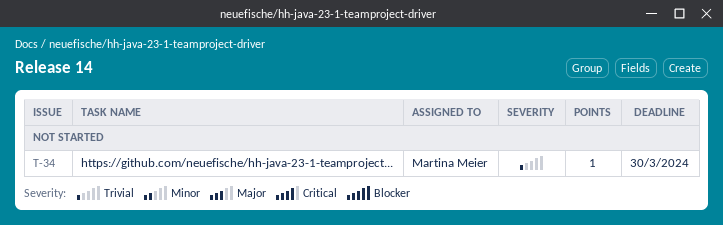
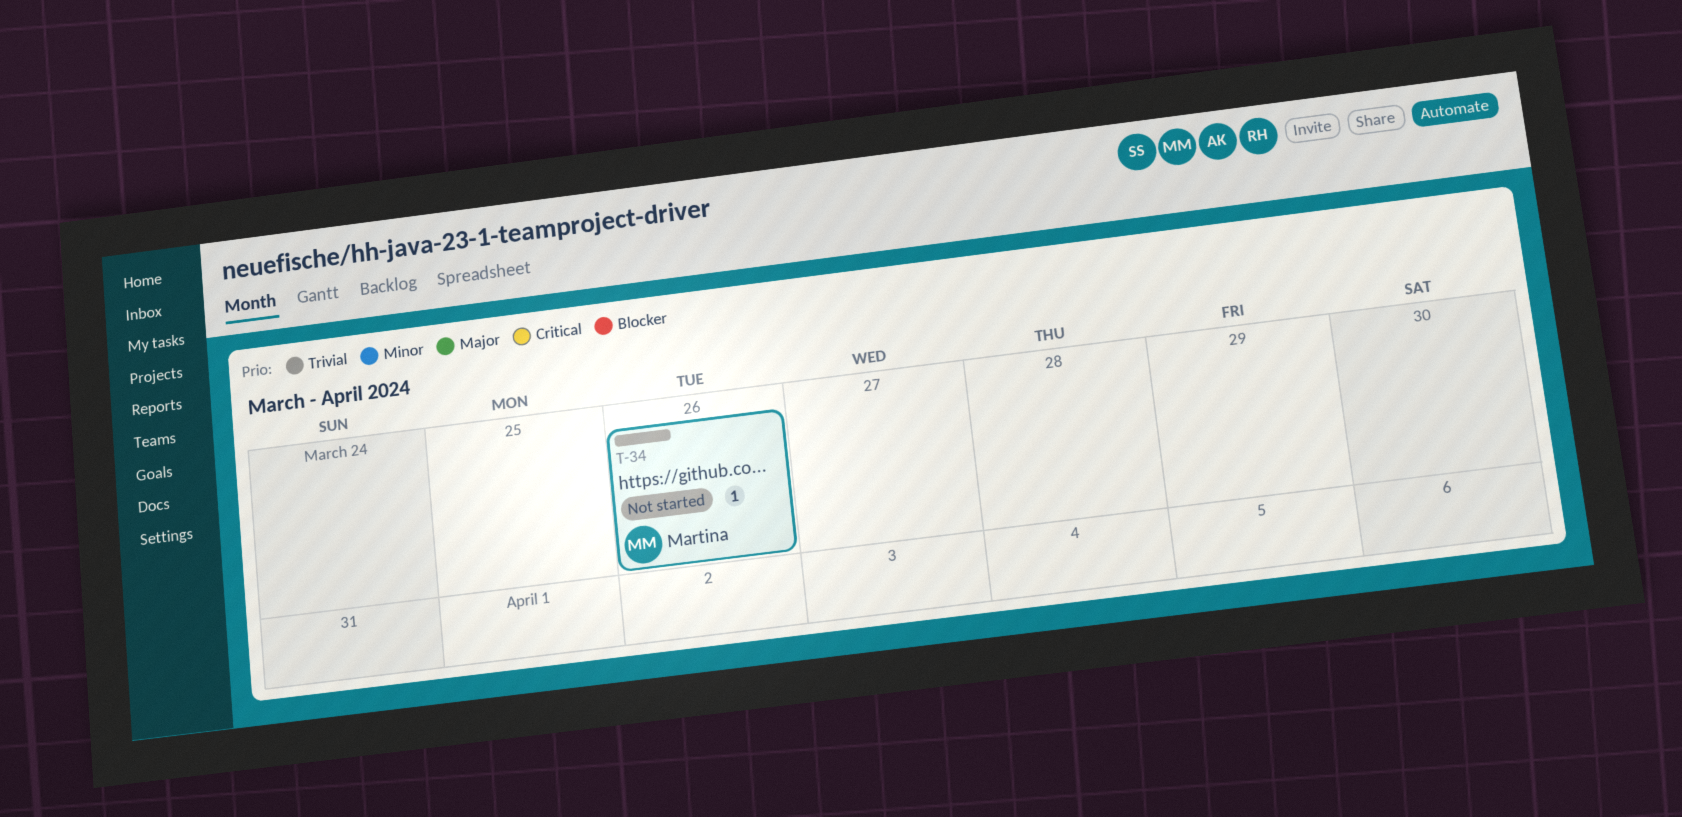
T-34, due: Mar 30 -> Mar 26

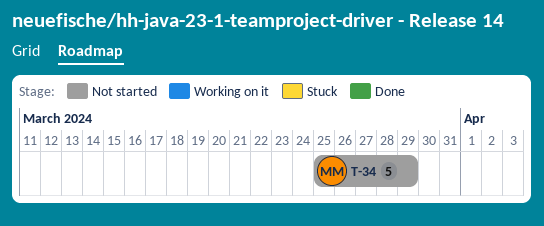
T-34, estimate: 1 -> 5
T-34, due: Mar 26 -> Mar 29

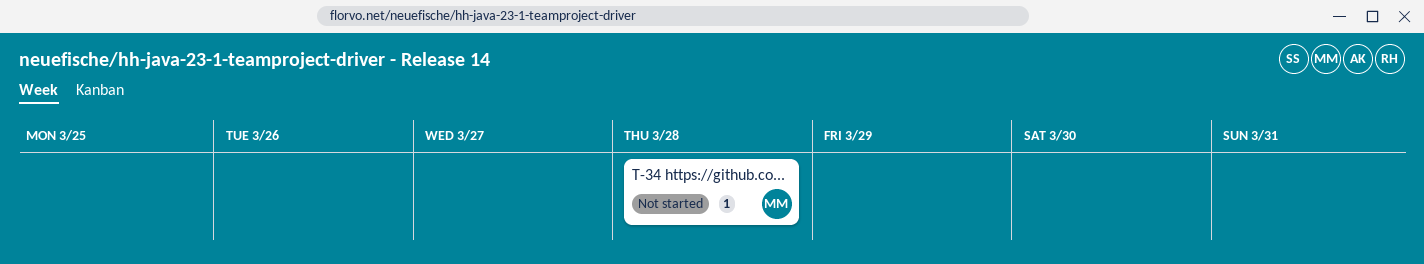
T-34, estimate: 5 -> 1
T-34, due: Mar 29 -> Mar 28

